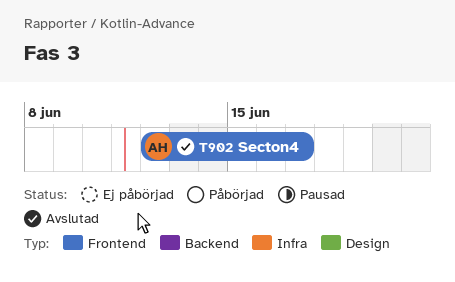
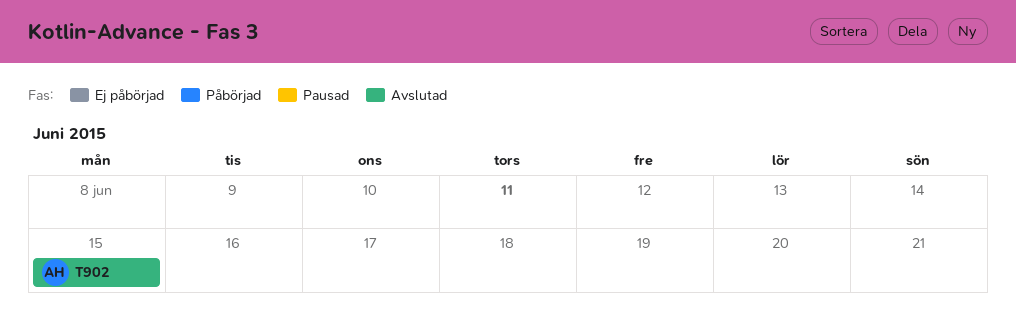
T902, start: Jun 12 -> Jun 15
T902, due: Jun 17 -> Jun 15

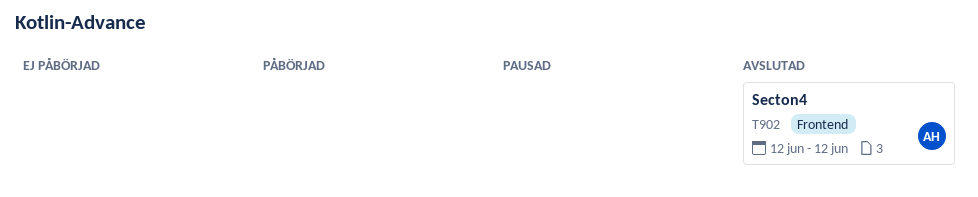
T902, start: Jun 15 -> Jun 12
T902, due: Jun 15 -> Jun 12

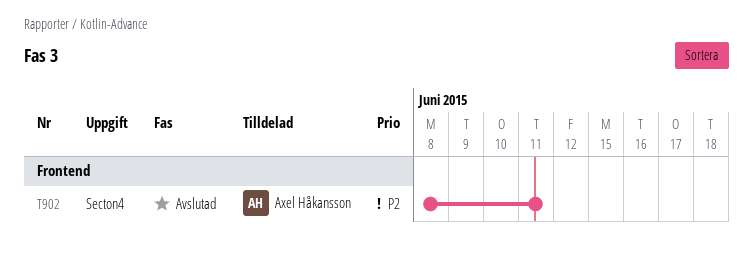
T902, start: Jun 12 -> Jun 8
T902, due: Jun 12 -> Jun 11

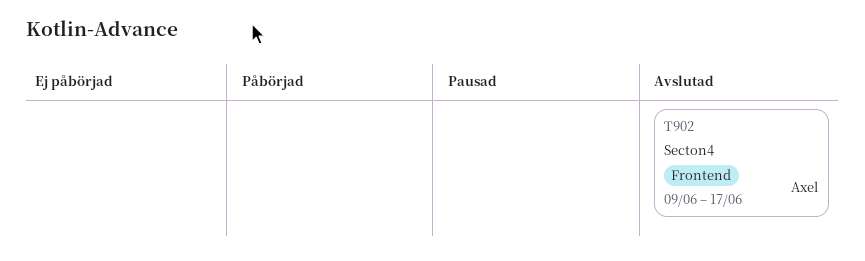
T902, start: Jun 8 -> Jun 9
T902, due: Jun 11 -> Jun 17

